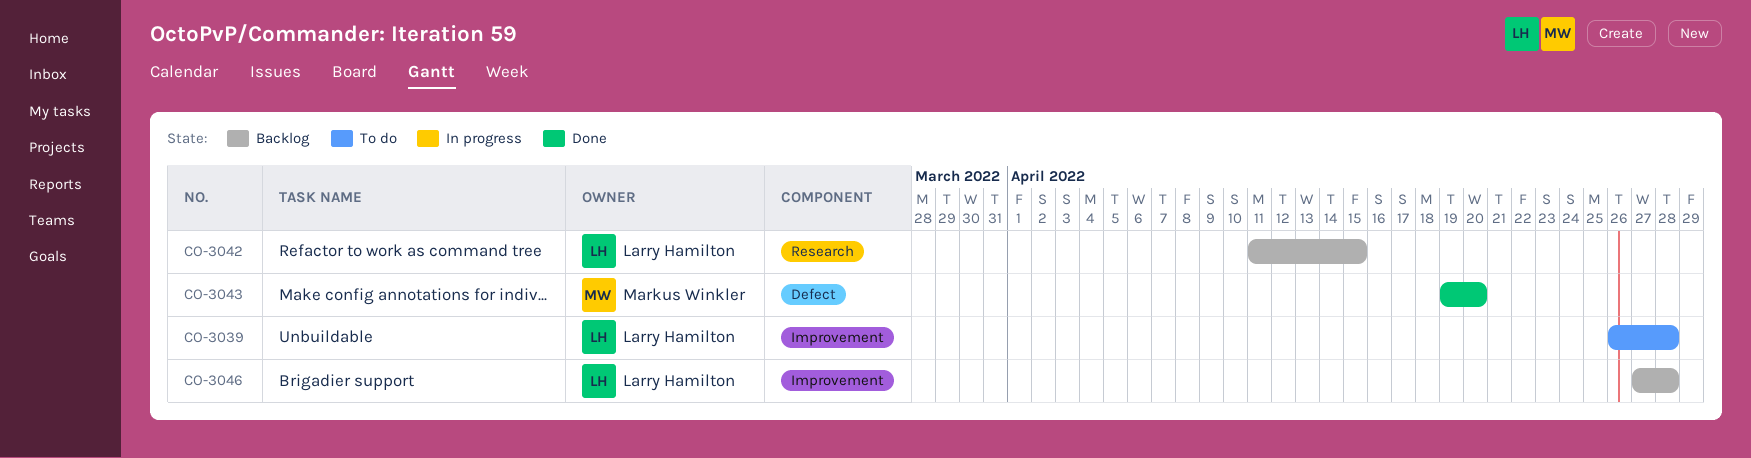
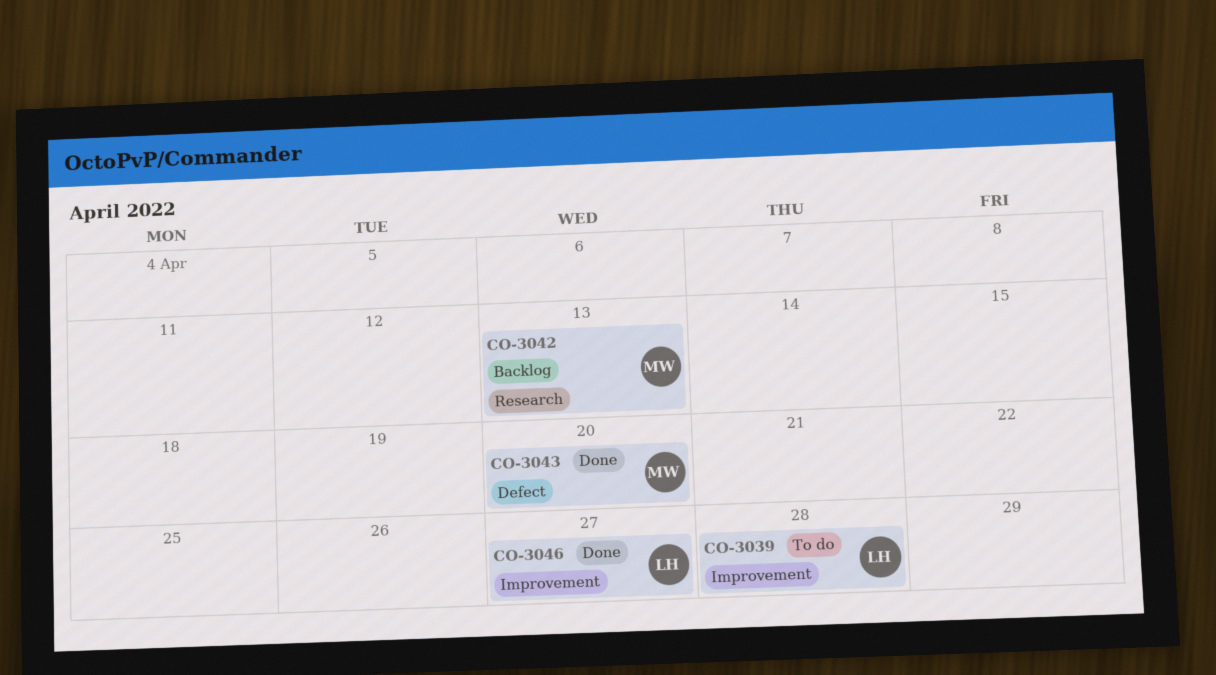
CO-3042, owner: Larry Hamilton -> Markus Winkler
CO-3042, due: Apr 15 -> Apr 13
CO-3046, status: Backlog -> Done
CO-3046, due: Apr 28 -> Apr 27

